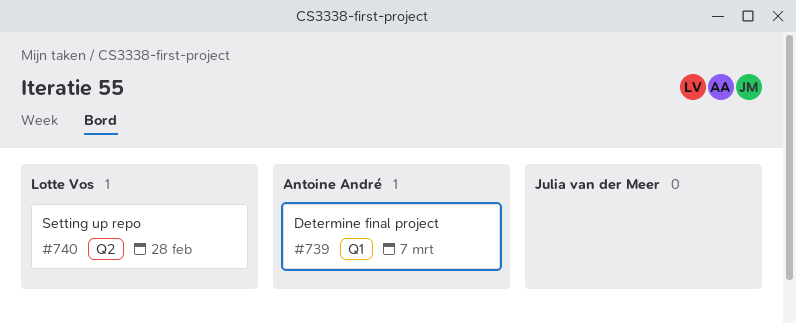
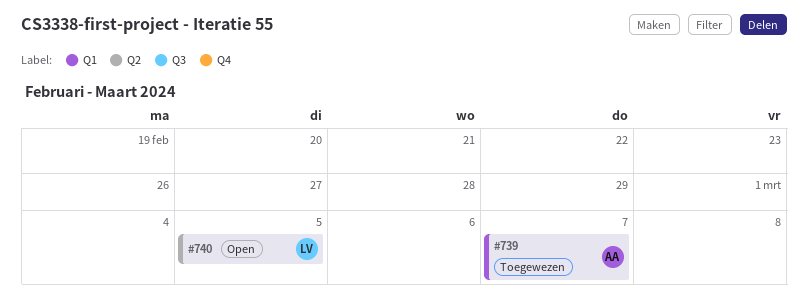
#740, due: Feb 28 -> Mar 5

